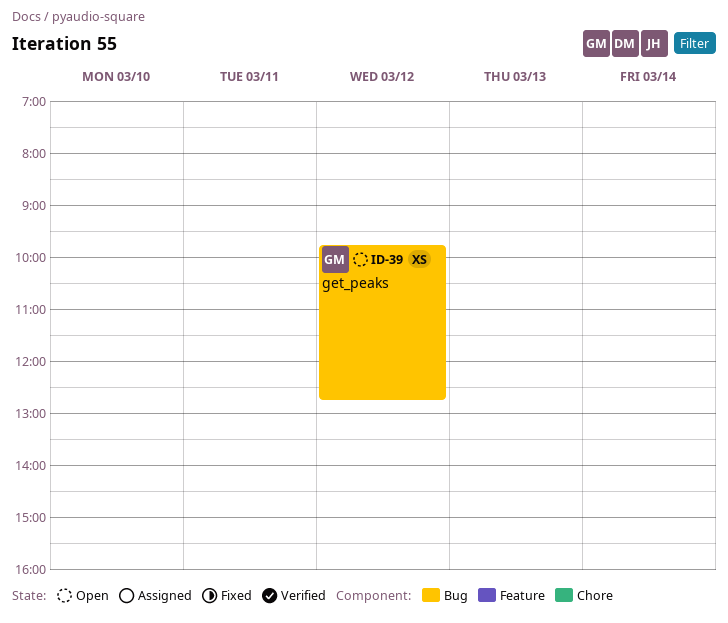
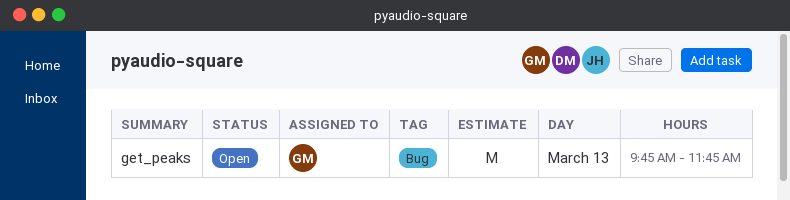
get_peaks, estimate: XS -> M
get_peaks, day: Mar 12 -> Mar 13
get_peaks, ends: 12:45 -> 11:45

